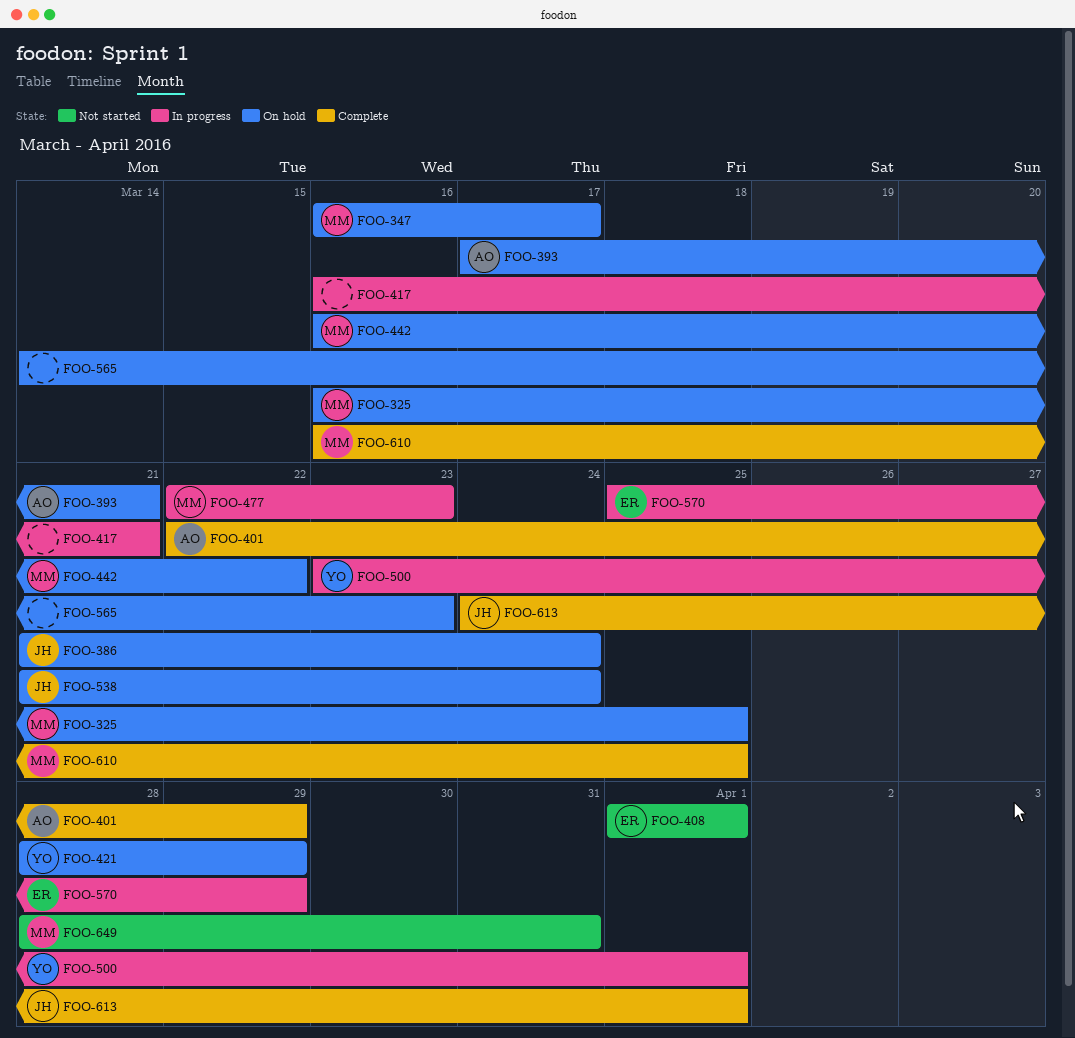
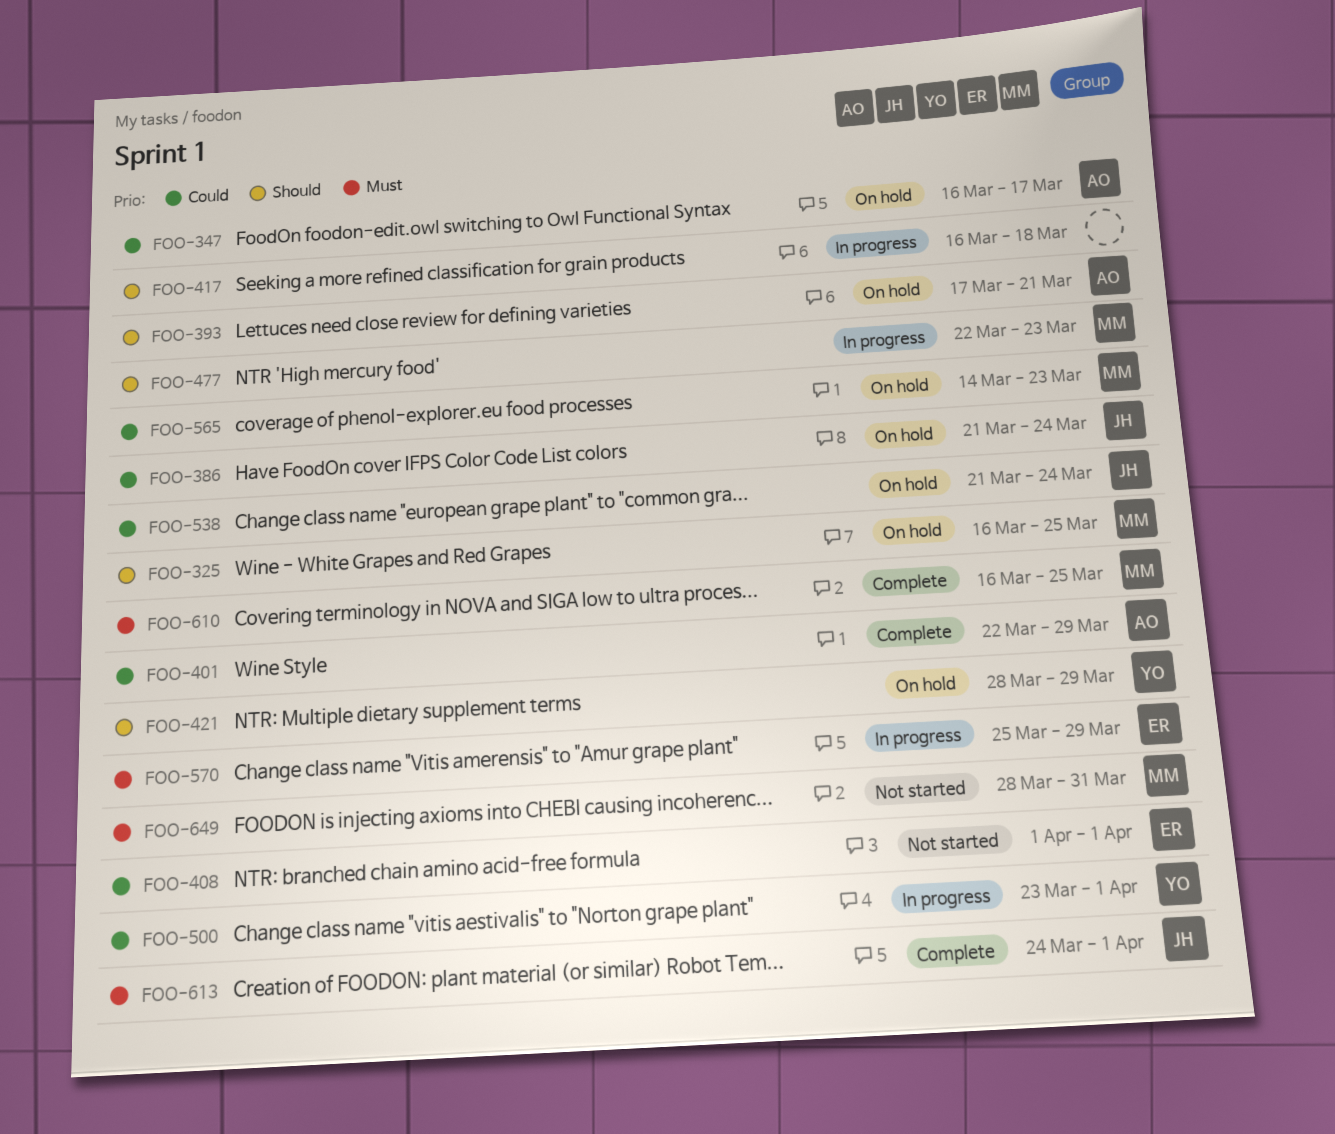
FOO-347, owner: MM -> AO
FOO-417, due: Mar 21 -> Mar 18
FOO-442: present -> none
FOO-565, owner: none -> MM

